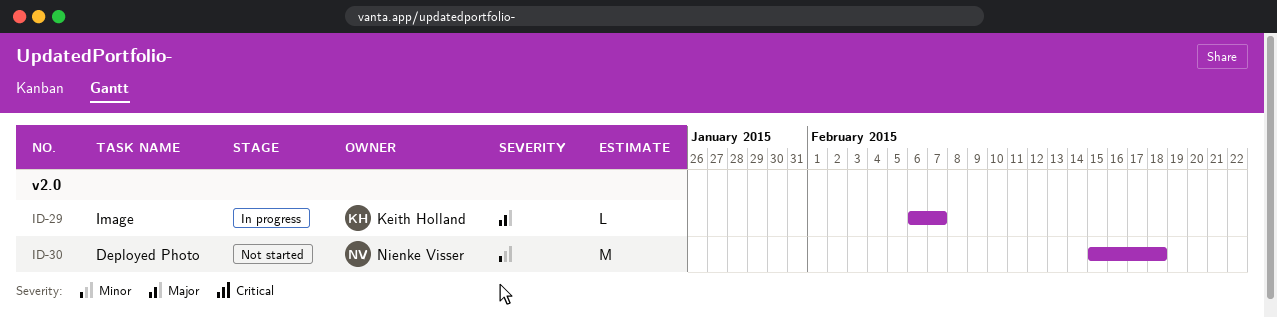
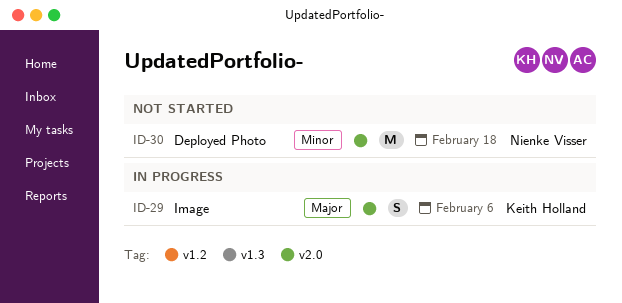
ID-29, estimate: L -> S
ID-29, due: Feb 7 -> Feb 6

